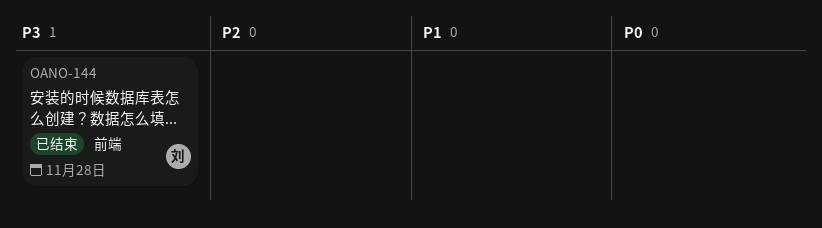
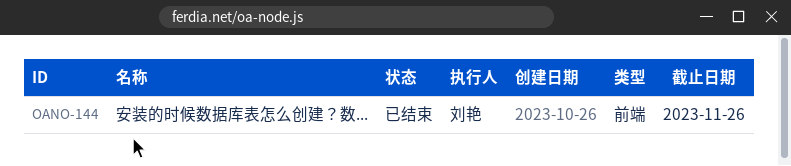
OANO-144, due: Nov 28 -> Nov 26

